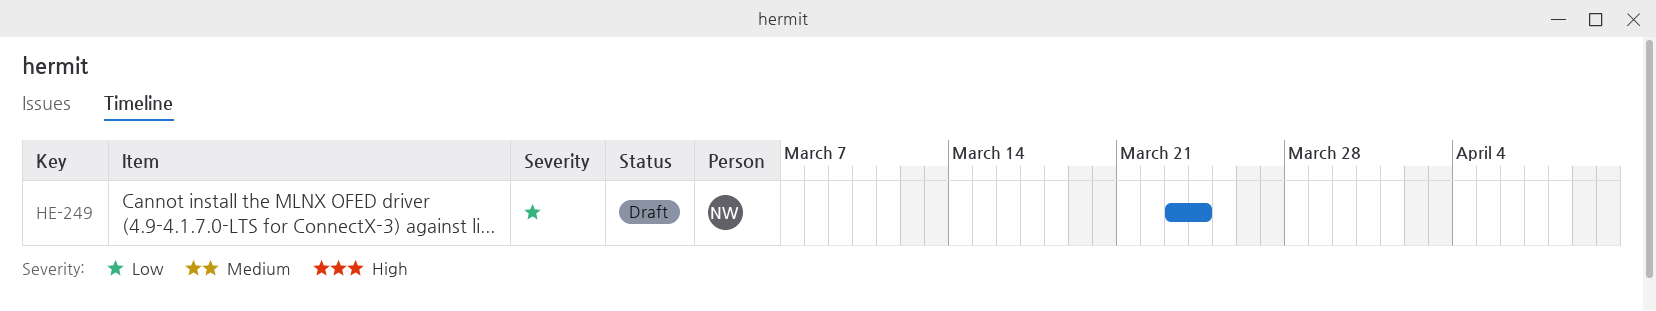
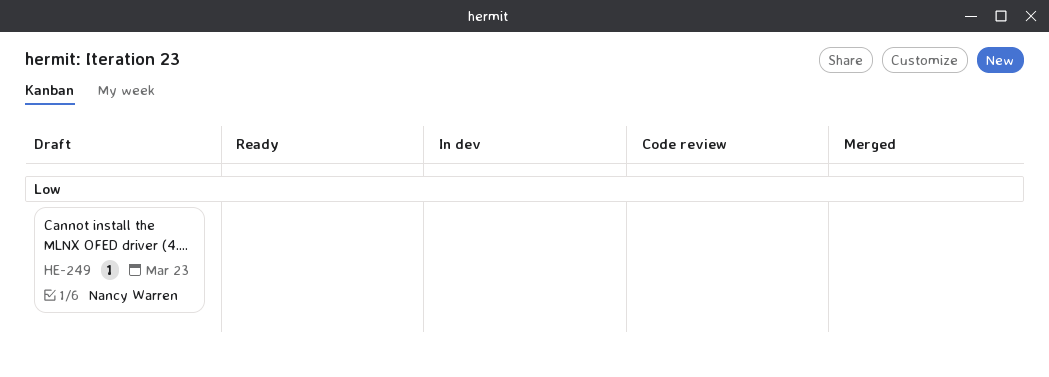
HE-249, due: Mar 24 -> Mar 23

